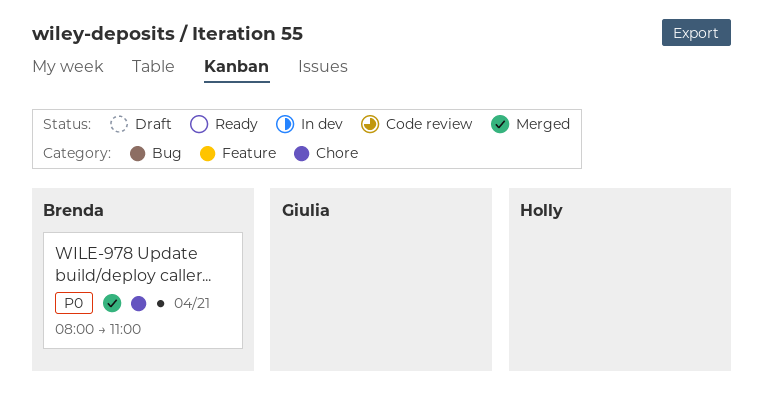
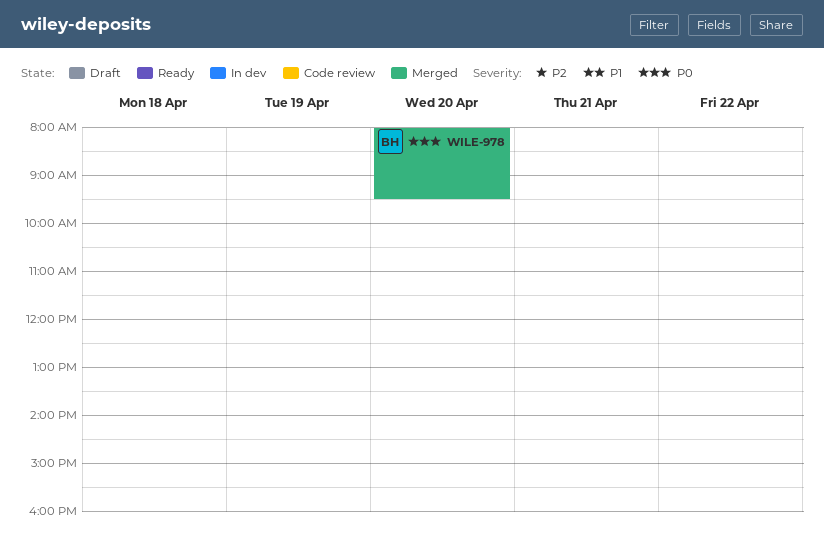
WILE-978, day: Apr 21 -> Apr 20
WILE-978, ends: 11:00 -> 09:30

